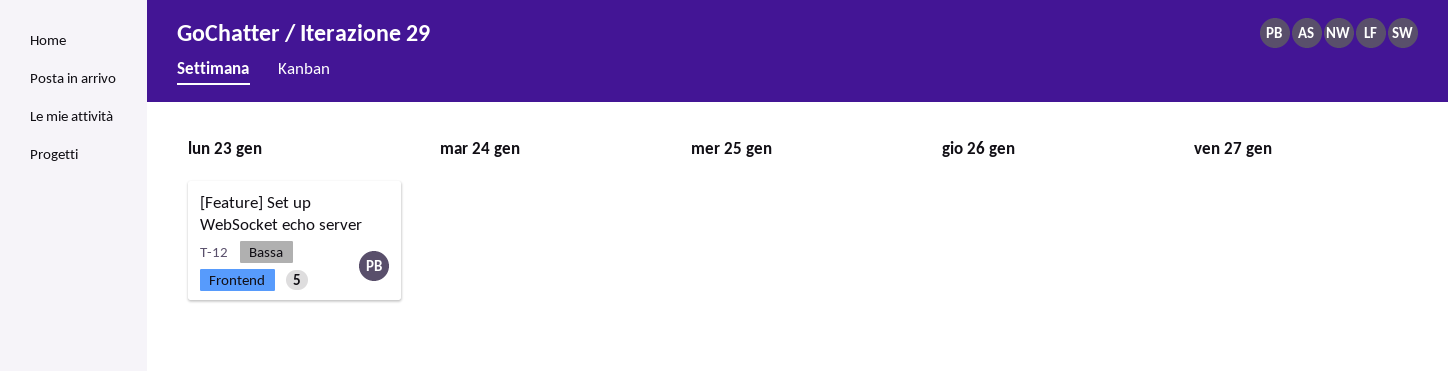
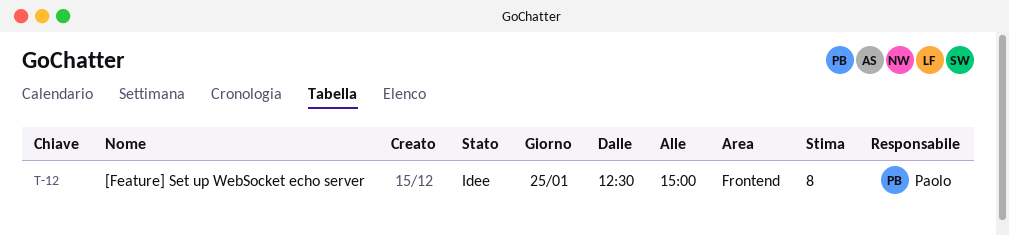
T-12, estimate: 5 -> 8
T-12, day: Jan 23 -> Jan 25

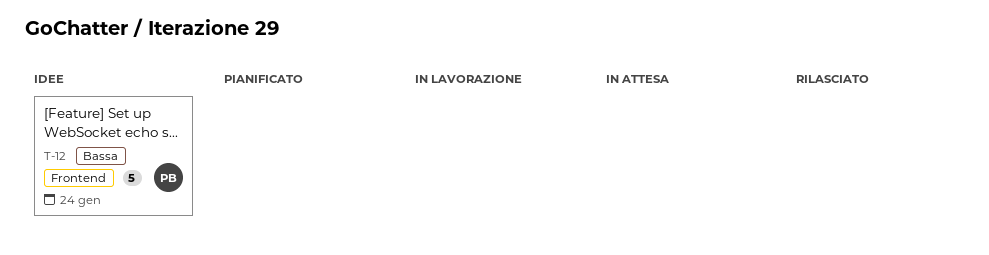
T-12, estimate: 8 -> 5
T-12, day: Jan 25 -> Jan 24

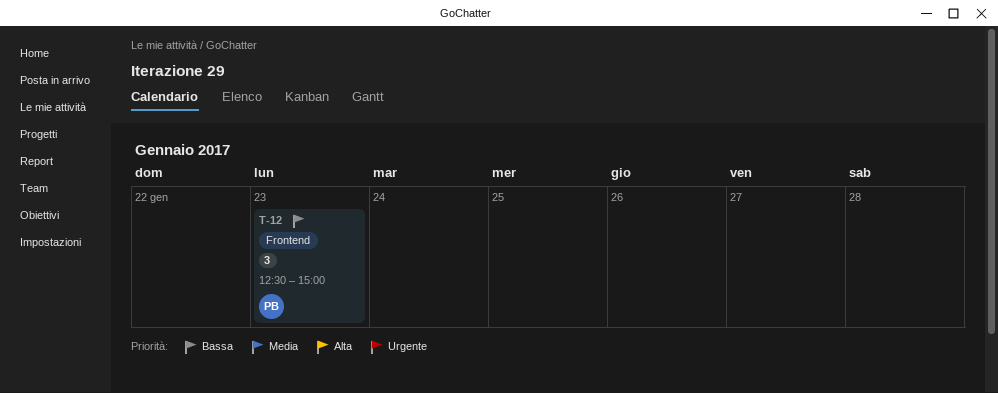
T-12, estimate: 5 -> 3
T-12, day: Jan 24 -> Jan 23

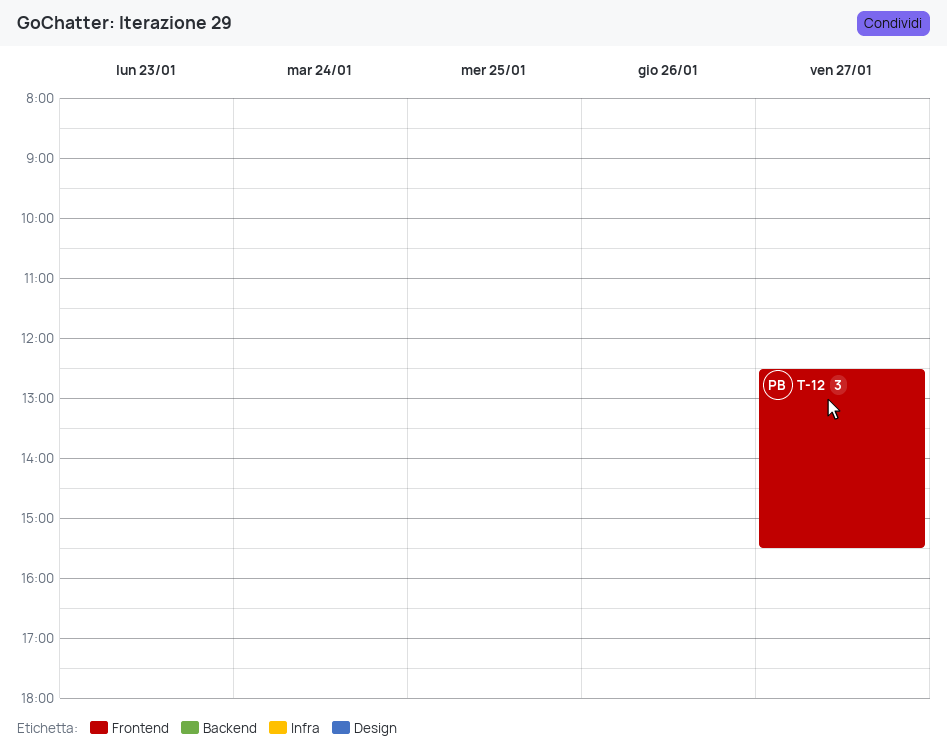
T-12, day: Jan 23 -> Jan 27
T-12, ends: 15:00 -> 15:30

